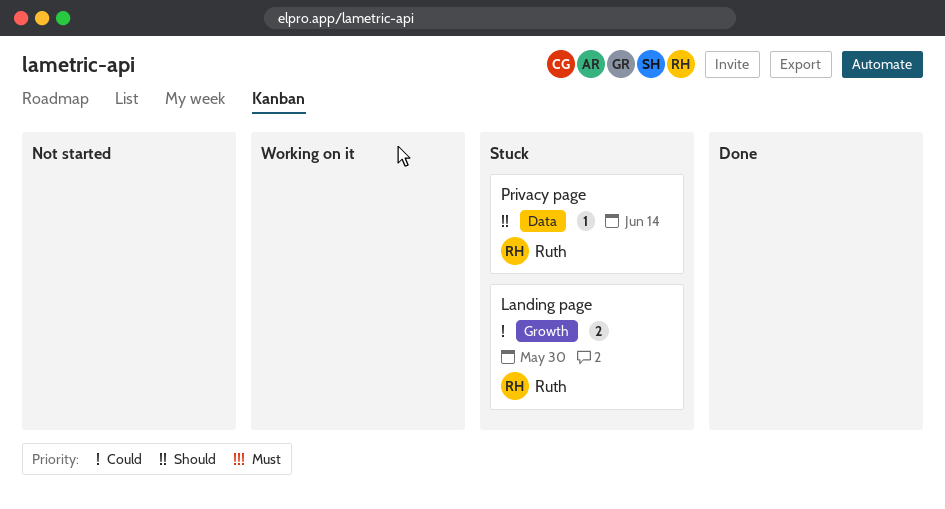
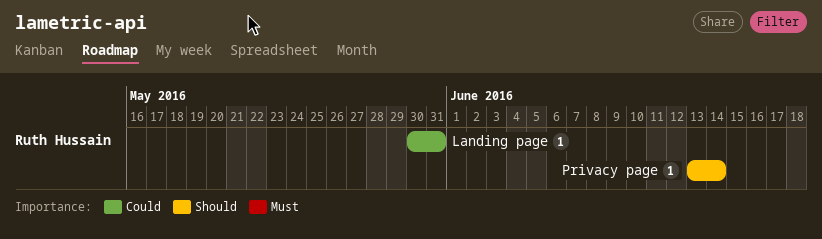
Landing page, estimate: 2 -> 1
Landing page, due: May 30 -> May 31

